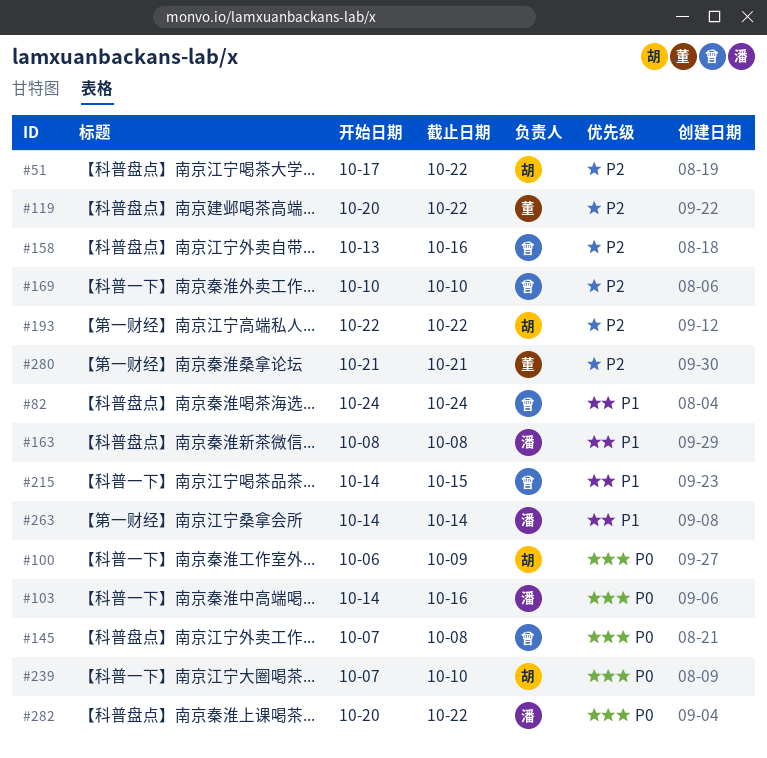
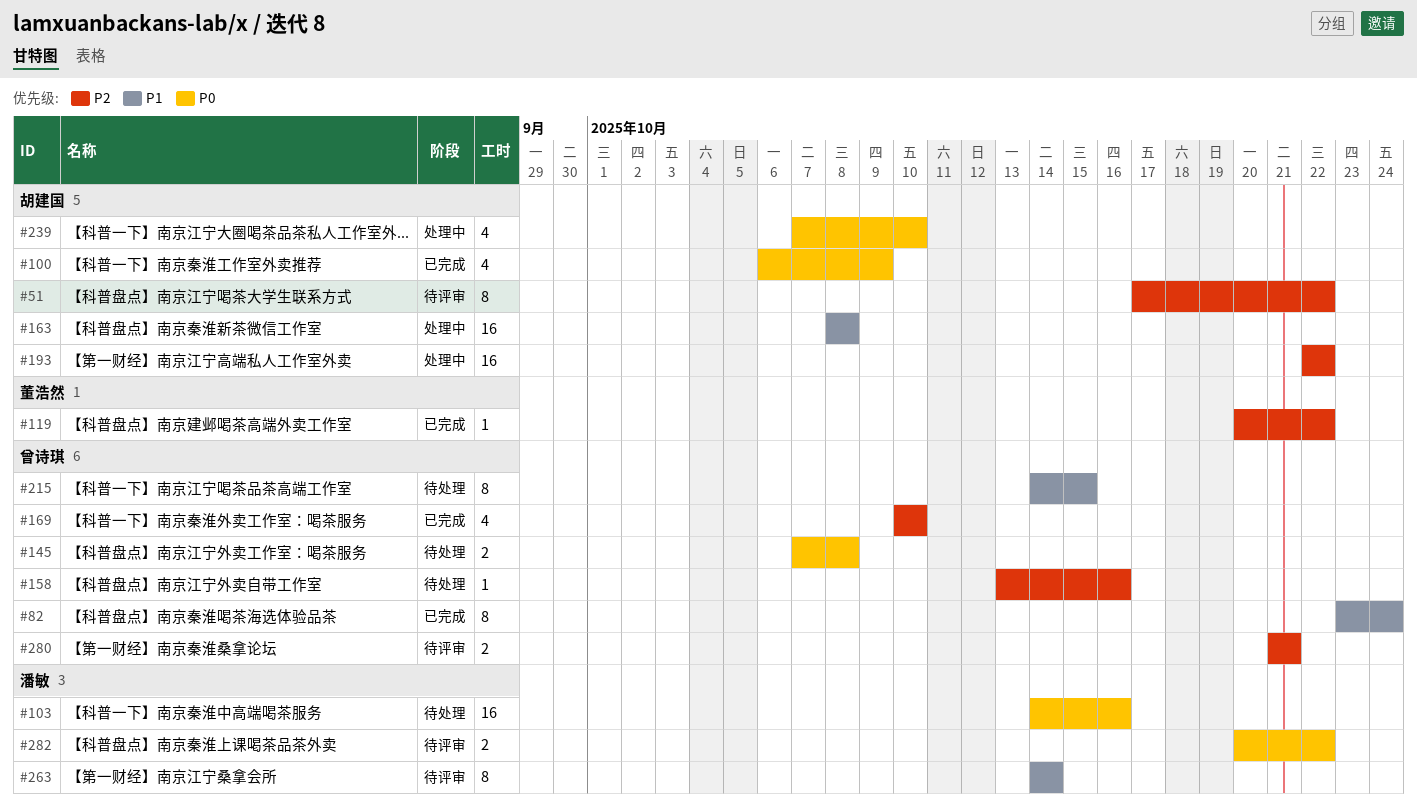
#82, start: Oct 24 -> Oct 23
#163, owner: 潘敏 -> 胡建国
#280, owner: 董浩然 -> 曾诗琪

